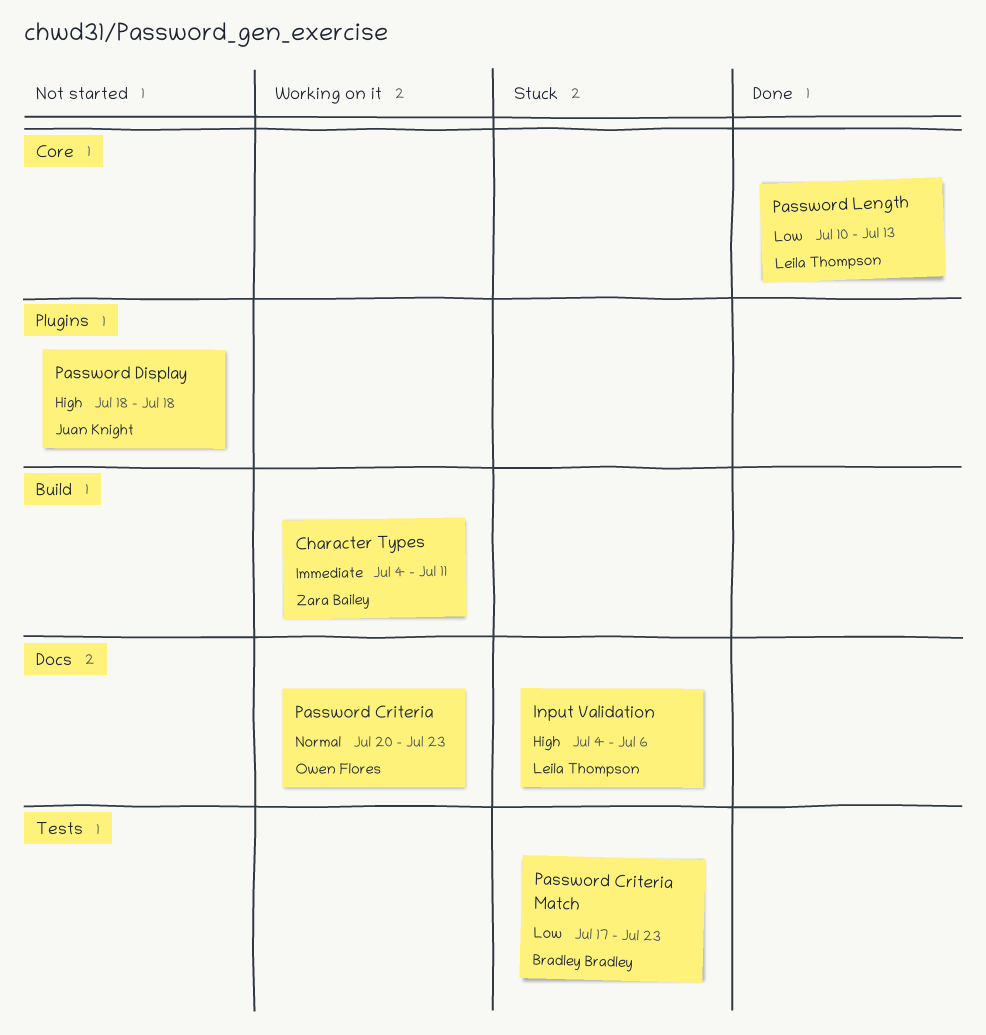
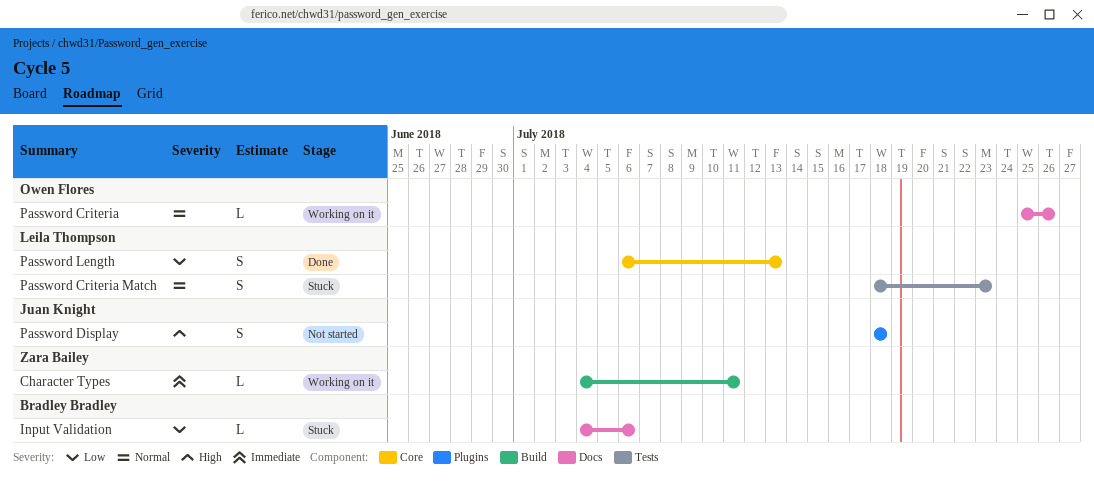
Input Validation, owner: Leila Thompson -> Bradley Bradley
Input Validation, priority: High -> Low
Password Criteria, start: Jul 20 -> Jul 25
Password Criteria, due: Jul 23 -> Jul 26
Password Criteria Match, owner: Bradley Bradley -> Leila Thompson
Password Criteria Match, priority: Low -> Normal
Password Criteria Match, start: Jul 17 -> Jul 18
Password Length, start: Jul 10 -> Jul 6

